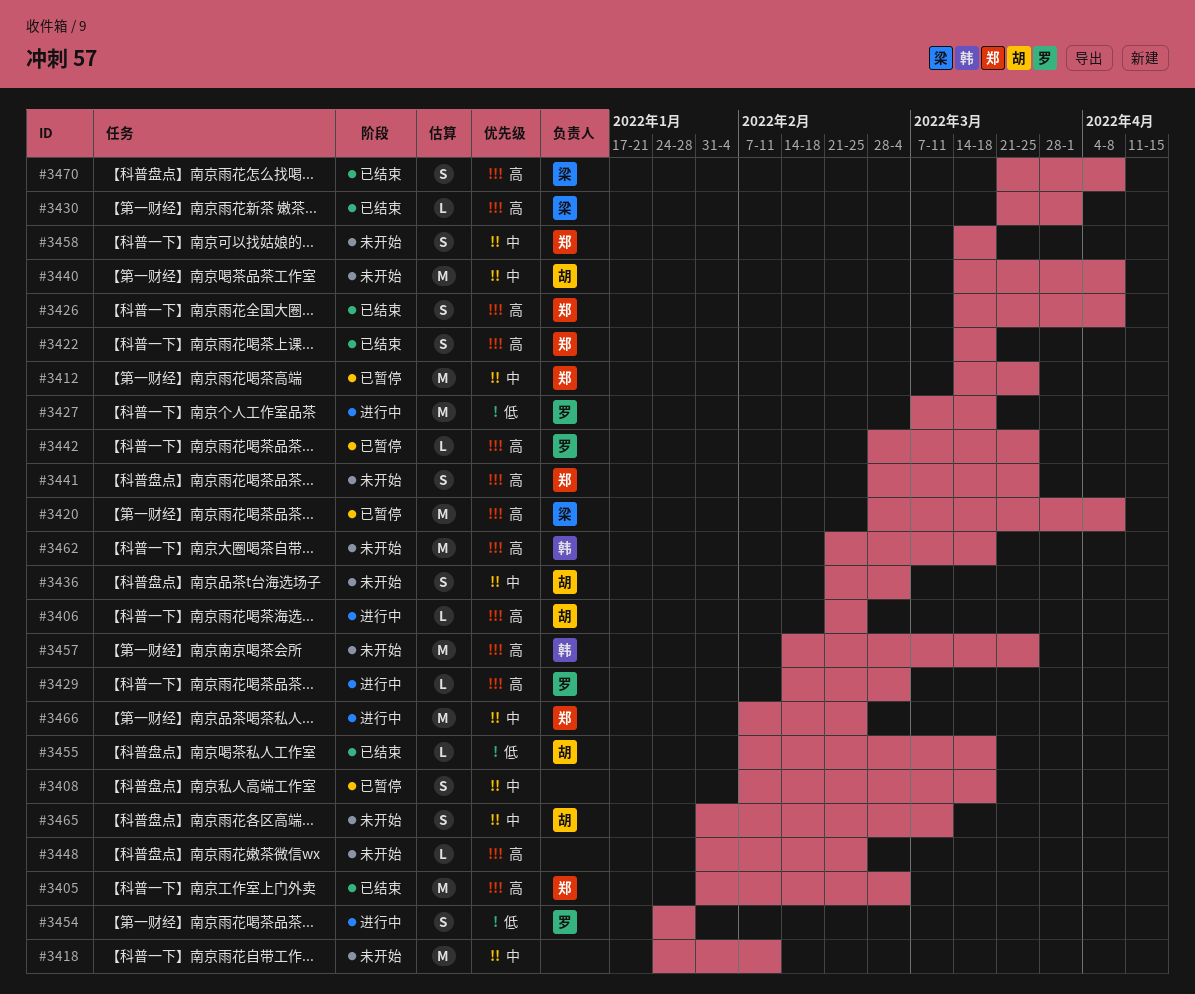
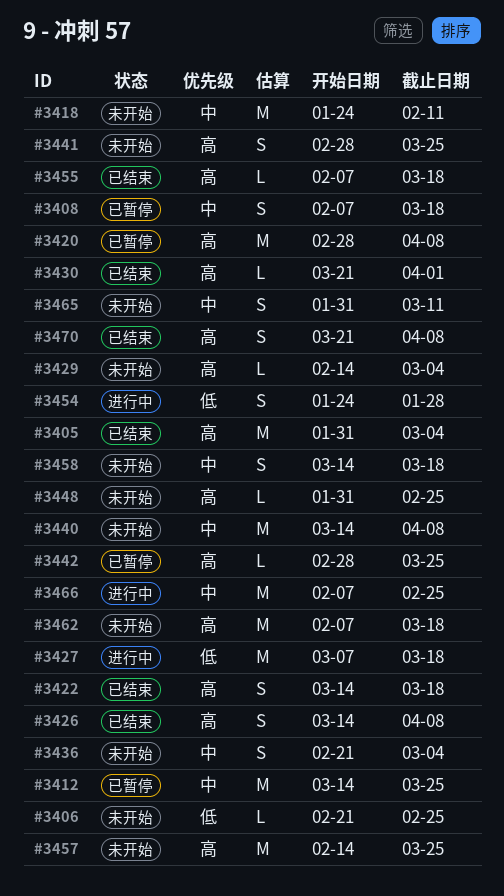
#3406, status: 进行中 -> 未开始
#3406, priority: 高 -> 低
#3429, status: 进行中 -> 未开始
#3455, priority: 低 -> 高
#3462, start: Feb 21 -> Feb 7

